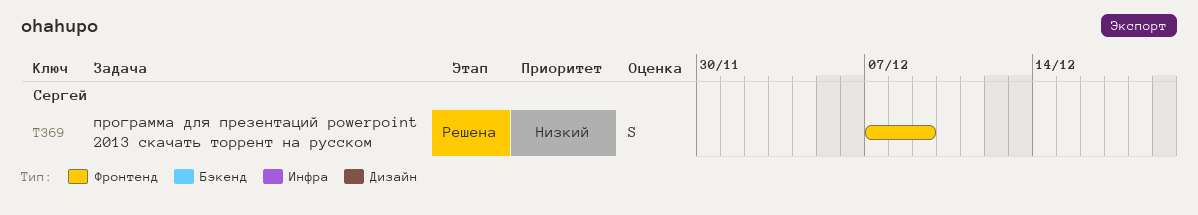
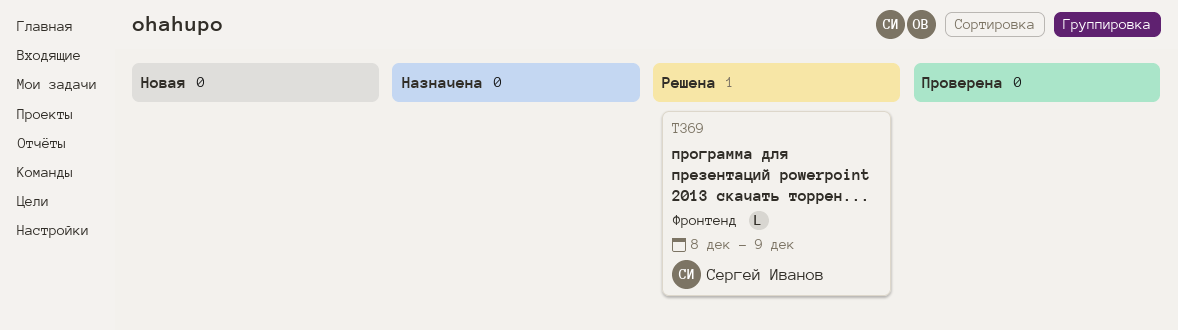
T369, estimate: S -> L
T369, start: Dec 7 -> Dec 8

